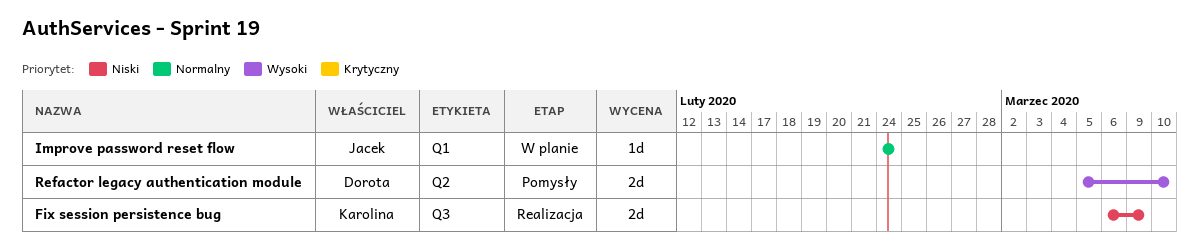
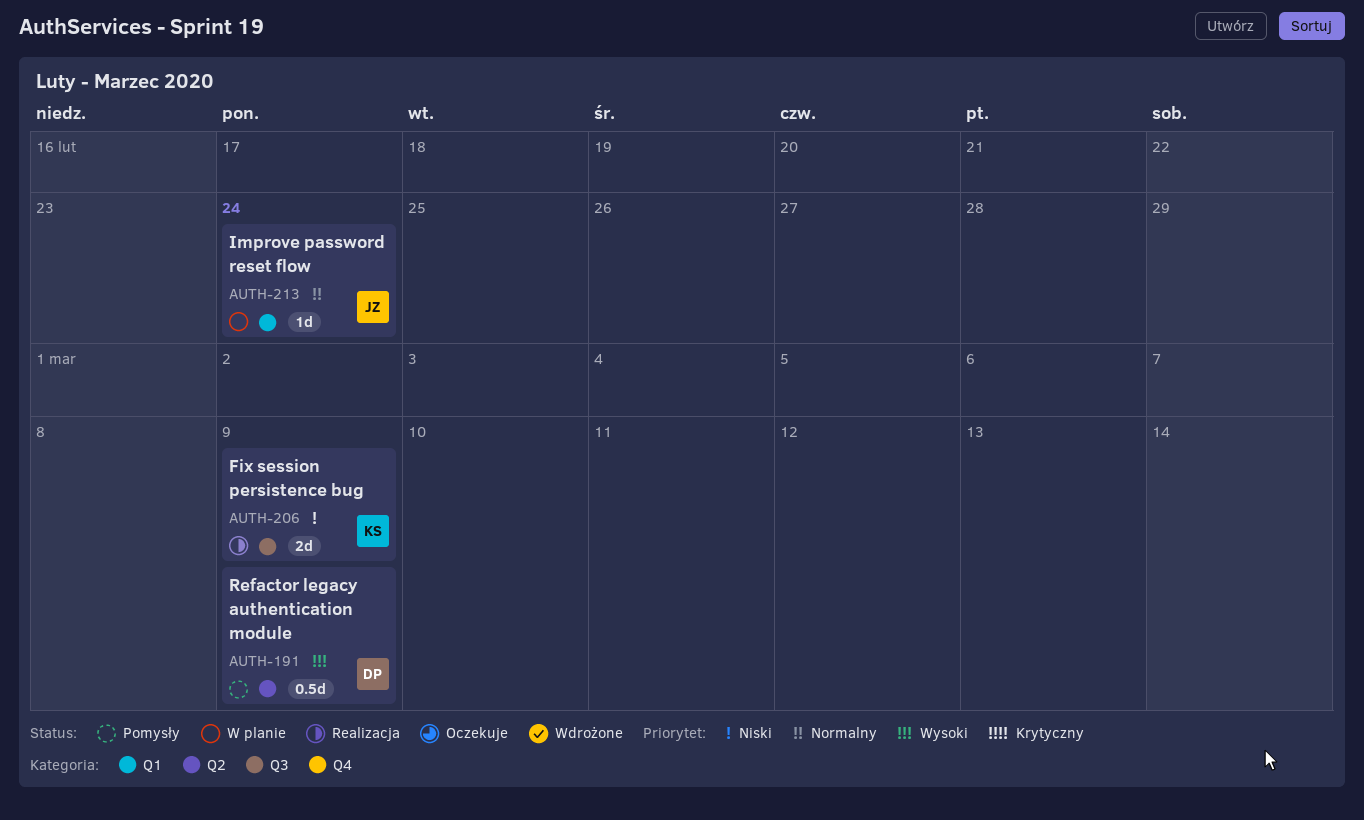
Refactor legacy authentication module, estimate: 2d -> 0.5d
Refactor legacy authentication module, due: Mar 10 -> Mar 9

